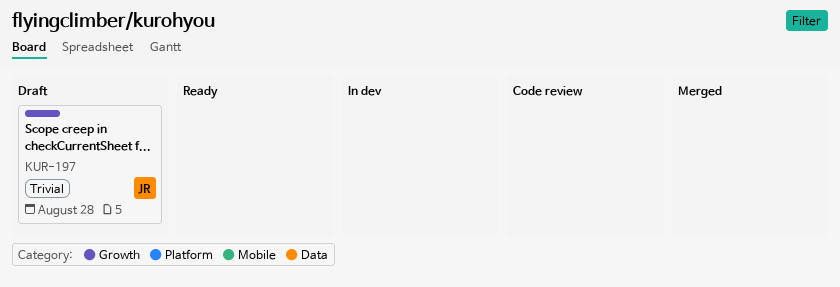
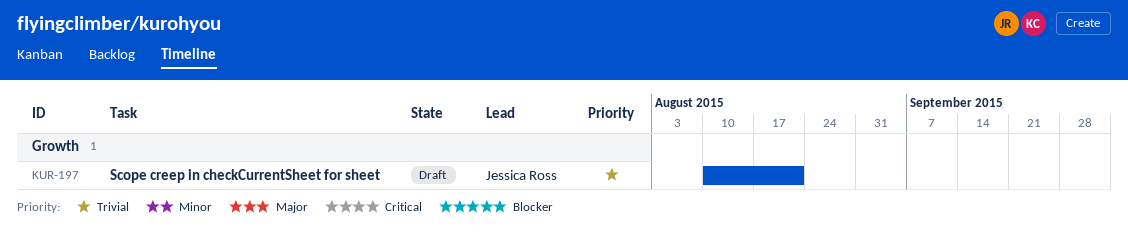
KUR-197, due: Aug 28 -> Aug 21

